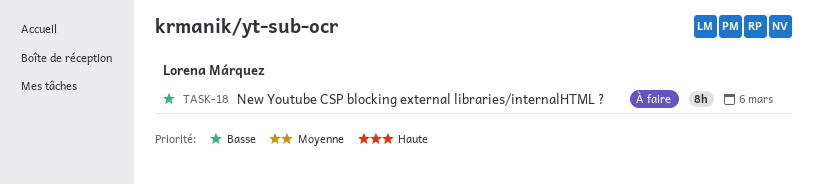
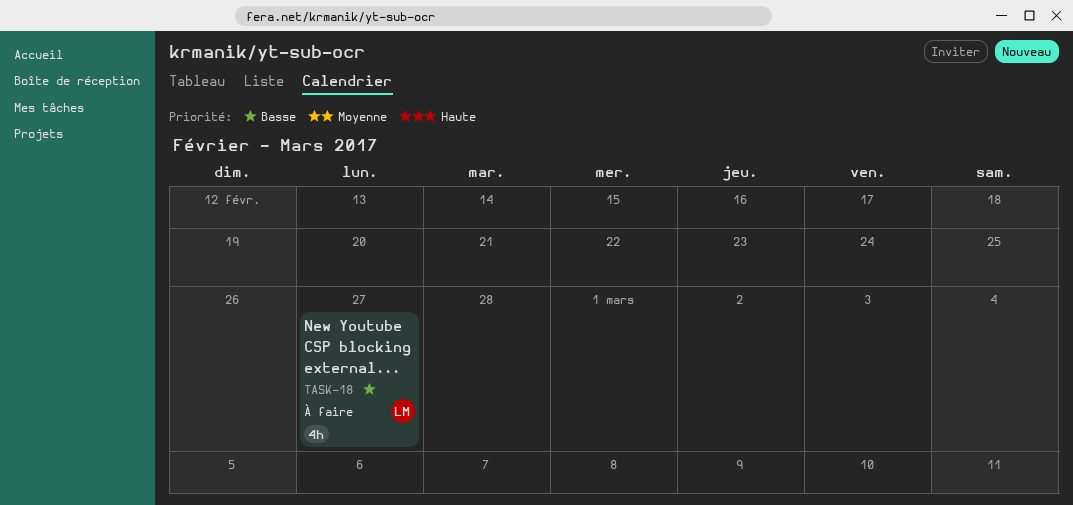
TASK-18, estimate: 8h -> 4h
TASK-18, due: Mar 6 -> Feb 27

